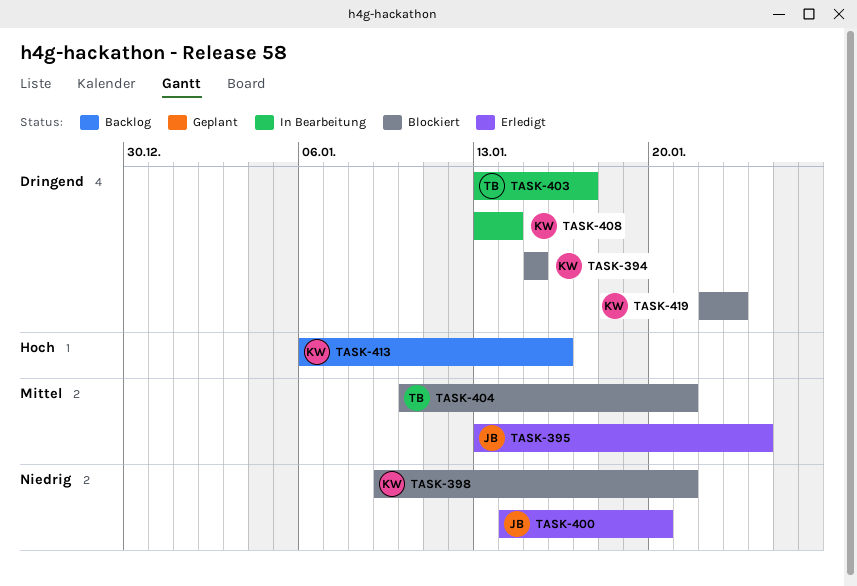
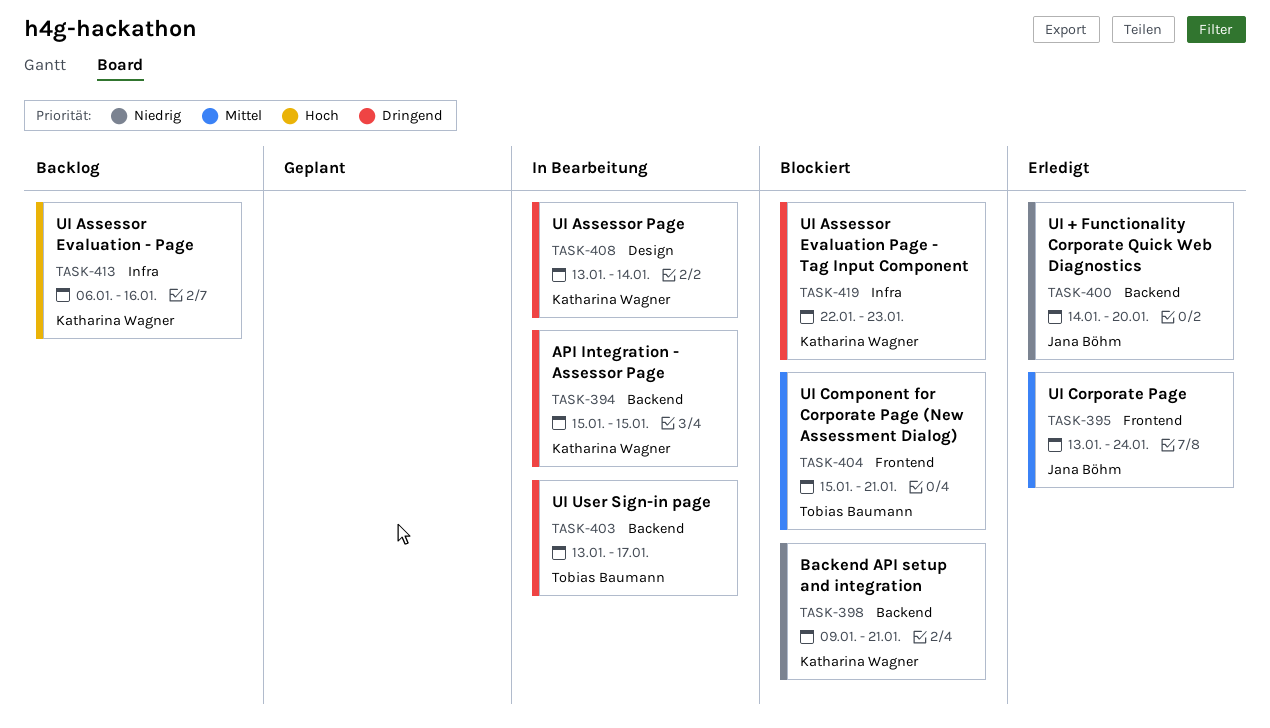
TASK-394, status: Blockiert -> In Bearbeitung
TASK-404, start: Jan 10 -> Jan 15

